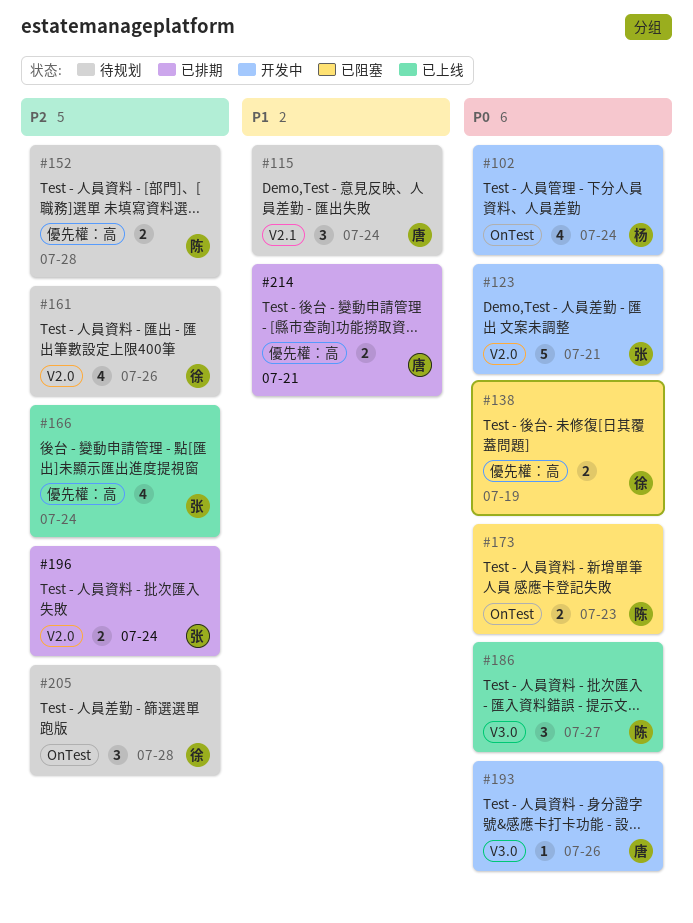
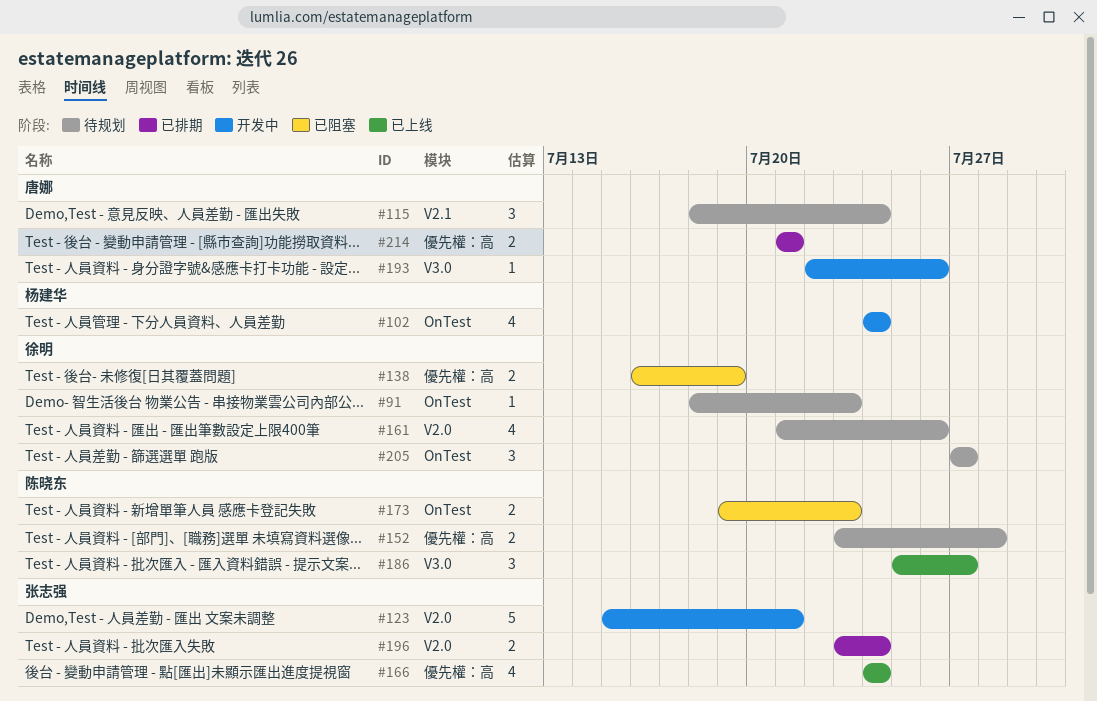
#91: none -> present
#205, due: Jul 28 -> Jul 27

